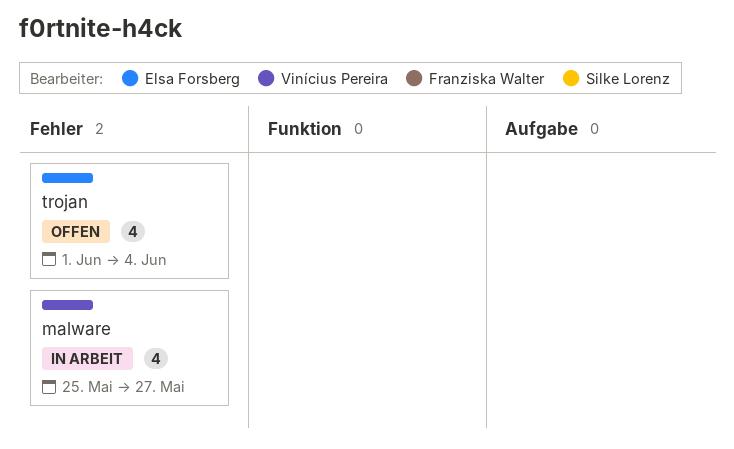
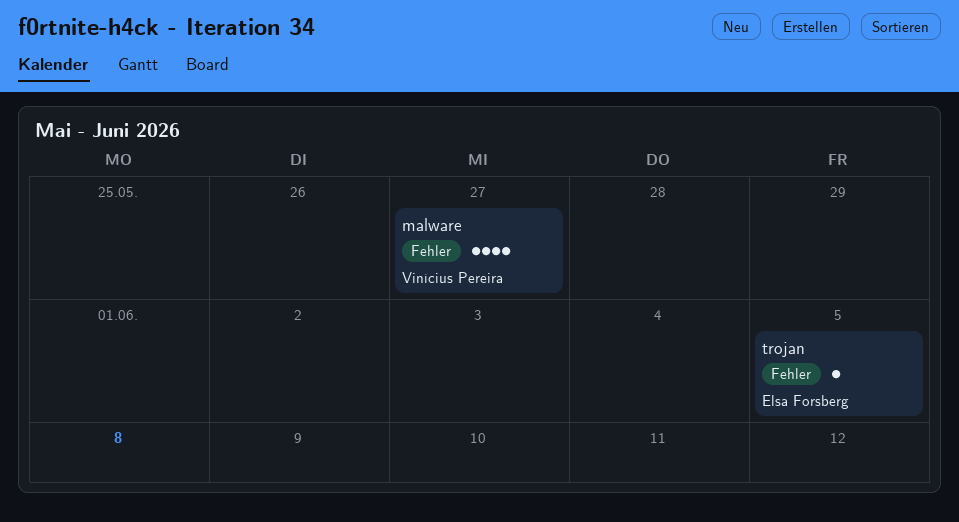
trojan, estimate: 4 -> 1
trojan, due: Jun 4 -> Jun 5

